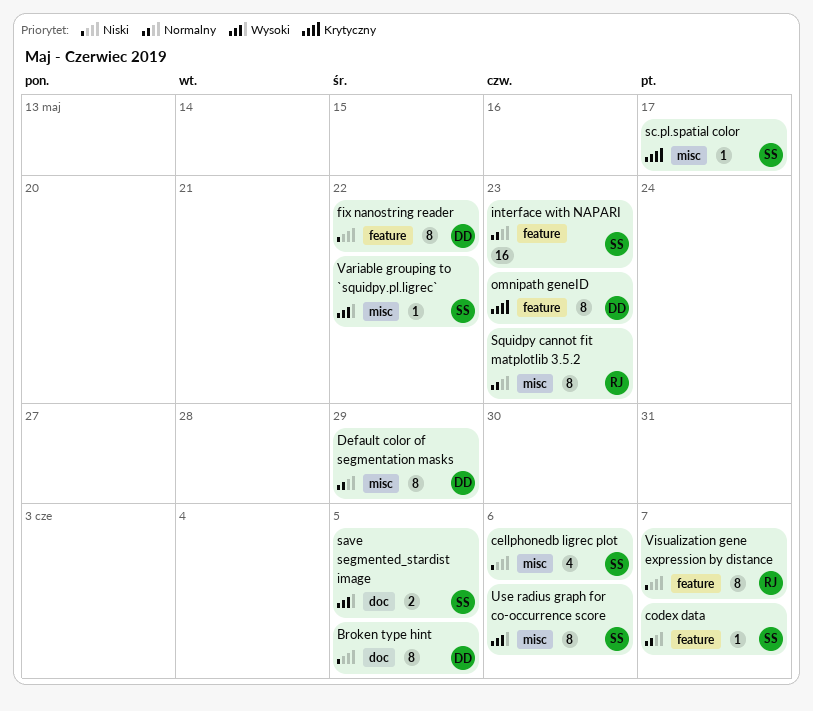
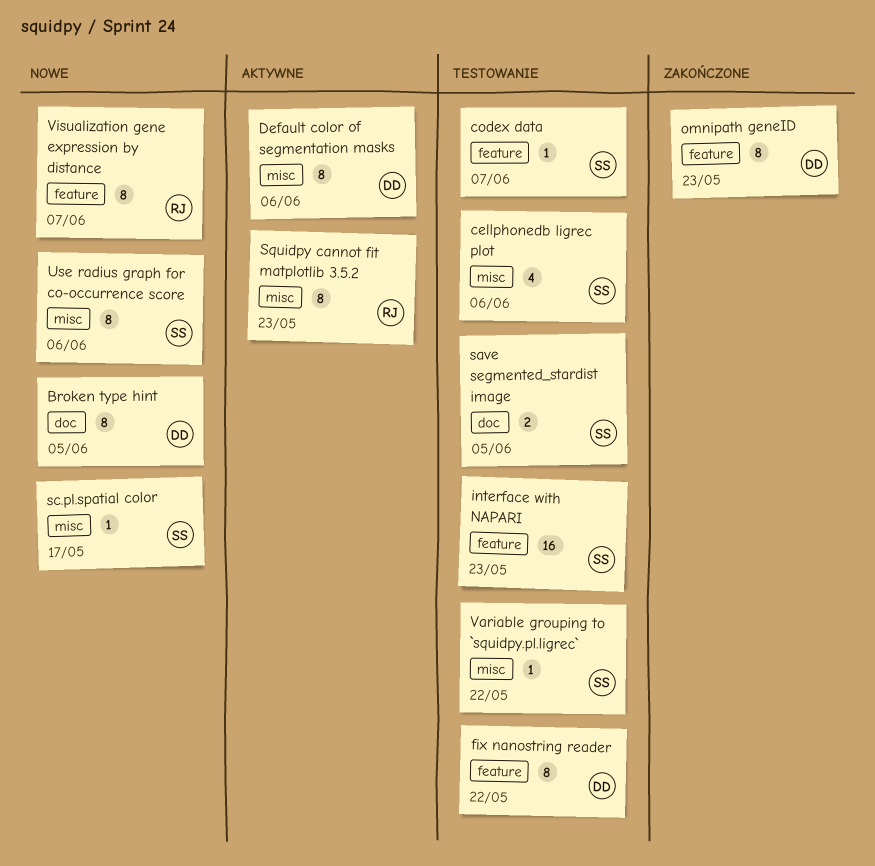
Default color of segmentation masks, due: May 29 -> Jun 6

